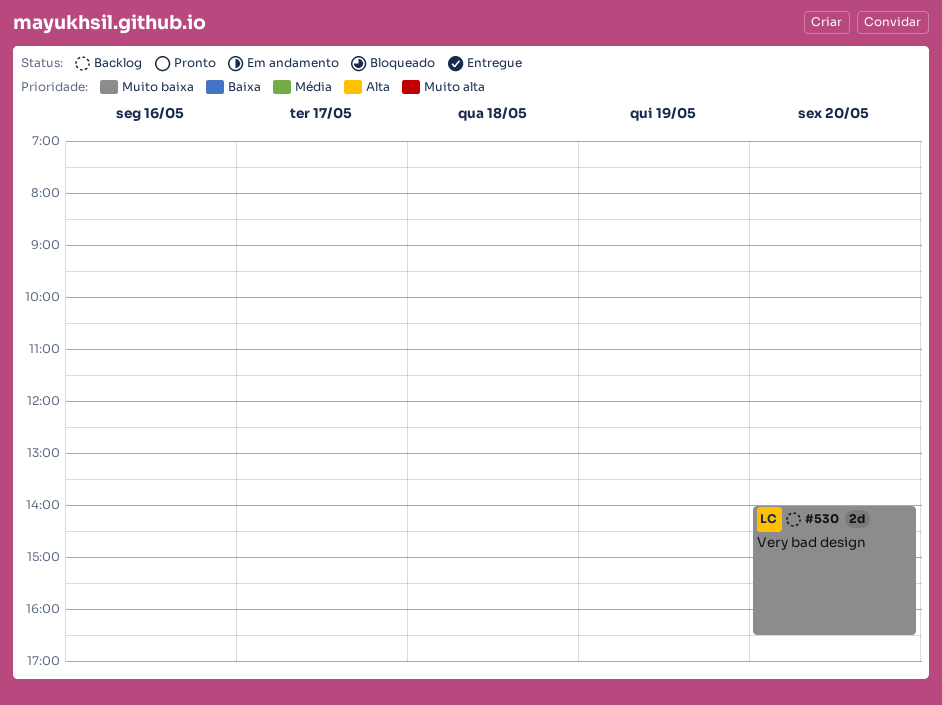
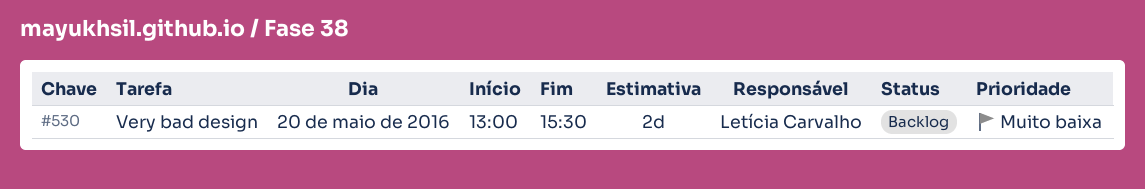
#530, begins: 14:00 -> 13:00
#530, ends: 16:30 -> 15:30

